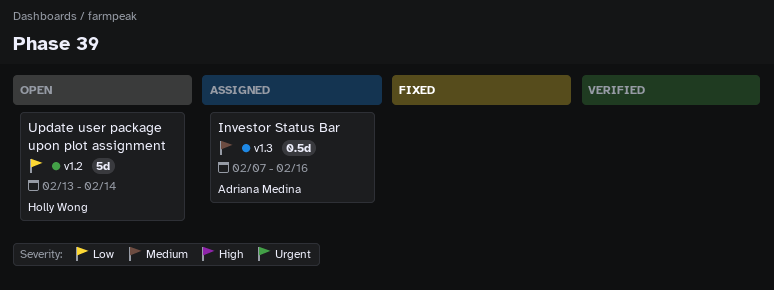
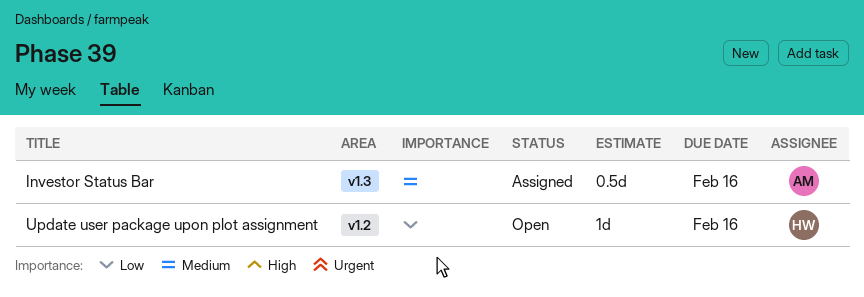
Update user package upon plot assignment, estimate: 5d -> 1d
Update user package upon plot assignment, due: Feb 14 -> Feb 16

